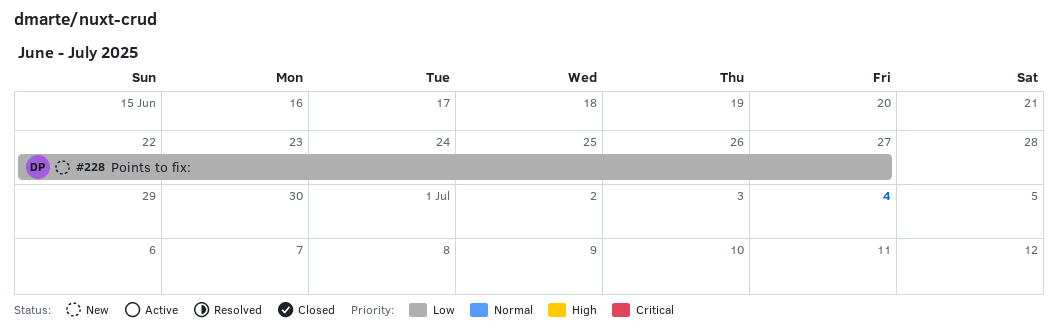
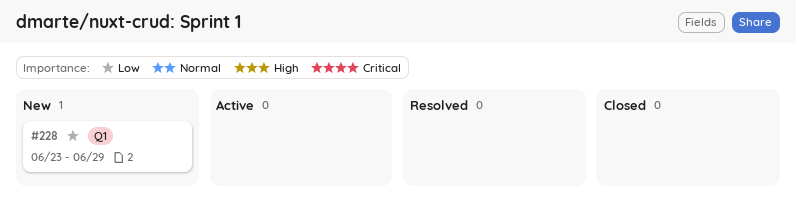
#228, start: Jun 22 -> Jun 23
#228, due: Jun 27 -> Jun 29

